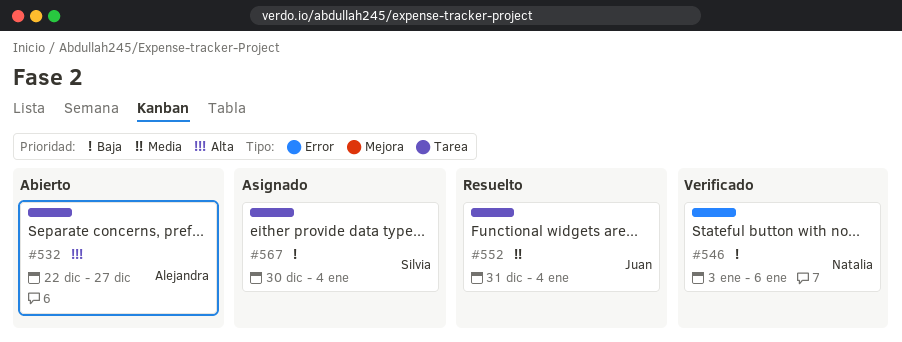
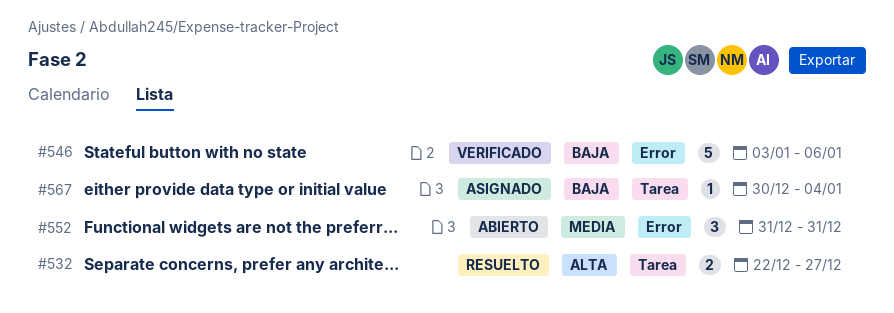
#532, status: Abierto -> Resuelto
#552, status: Resuelto -> Abierto
#552, label: Tarea -> Error
#552, due: Jan 4 -> Dec 31

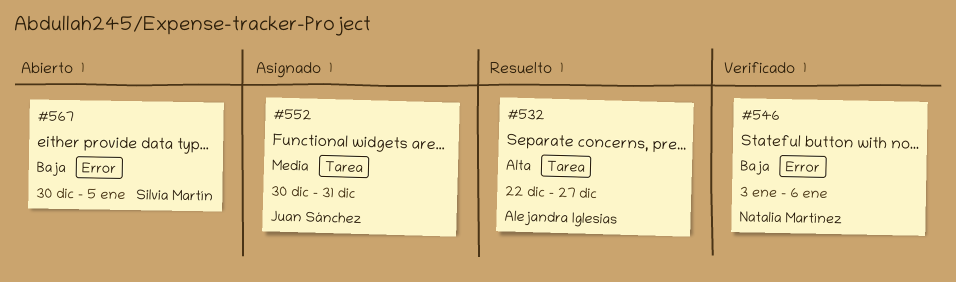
#552, status: Abierto -> Asignado
#552, label: Error -> Tarea
#552, start: Dec 31 -> Dec 30
#567, status: Asignado -> Abierto
#567, label: Tarea -> Error
#567, due: Jan 4 -> Jan 5

